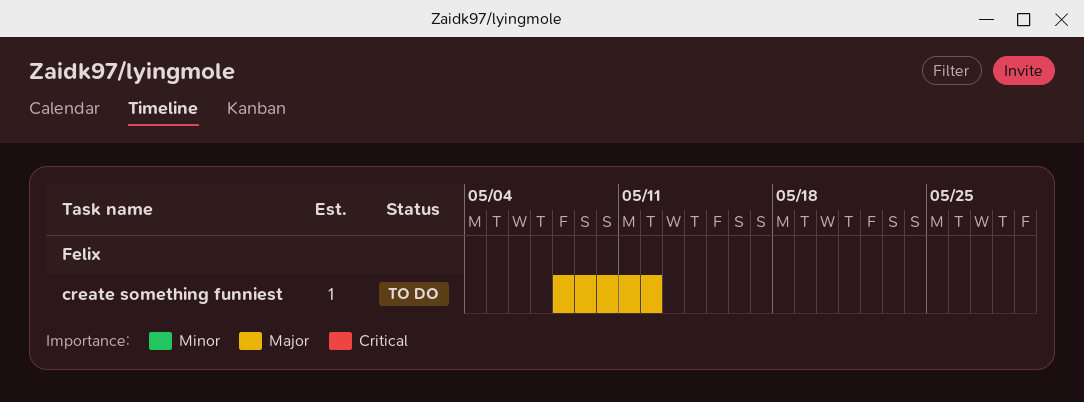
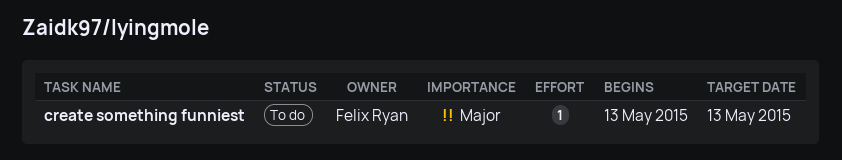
create something funniest, start: May 8 -> May 13
create something funniest, due: May 12 -> May 13

